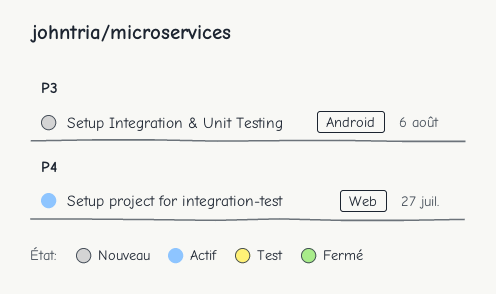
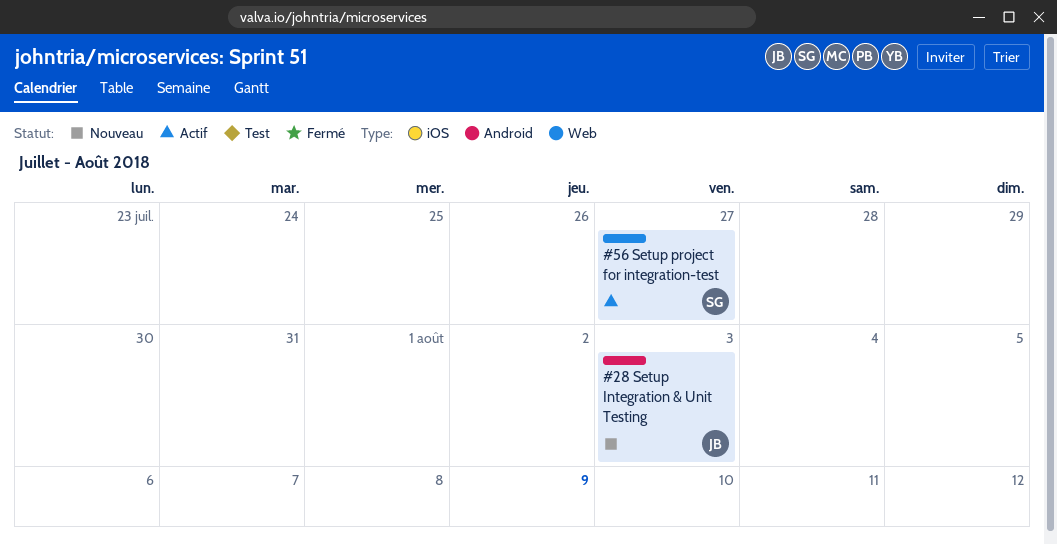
Setup Integration & Unit Testing, due: Aug 6 -> Aug 3

